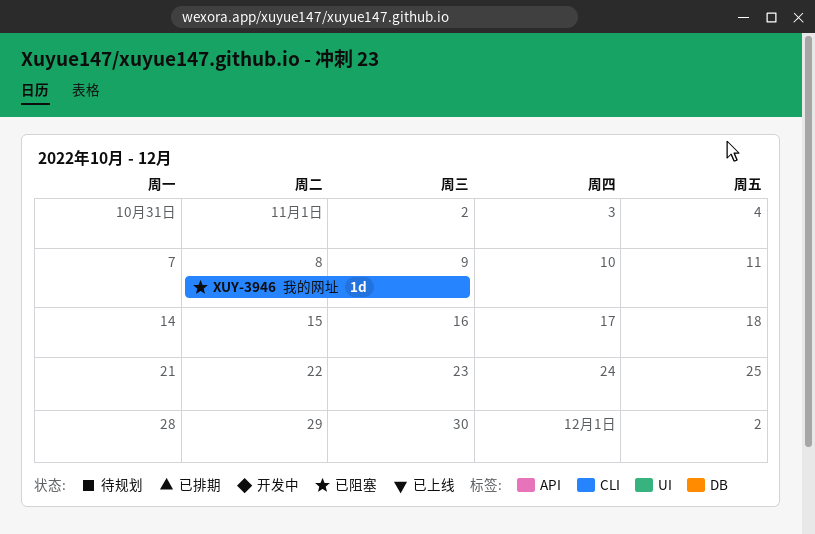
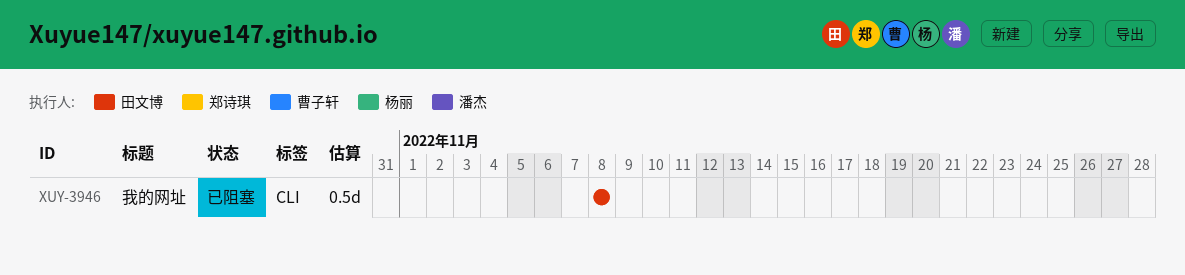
XUY-3946, estimate: 1d -> 0.5d
XUY-3946, due: Nov 9 -> Nov 8

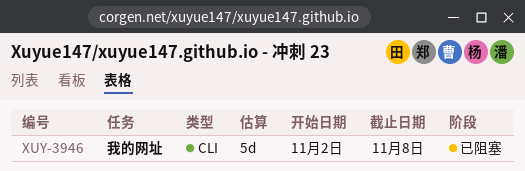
XUY-3946, estimate: 0.5d -> 5d
XUY-3946, start: Nov 8 -> Nov 2

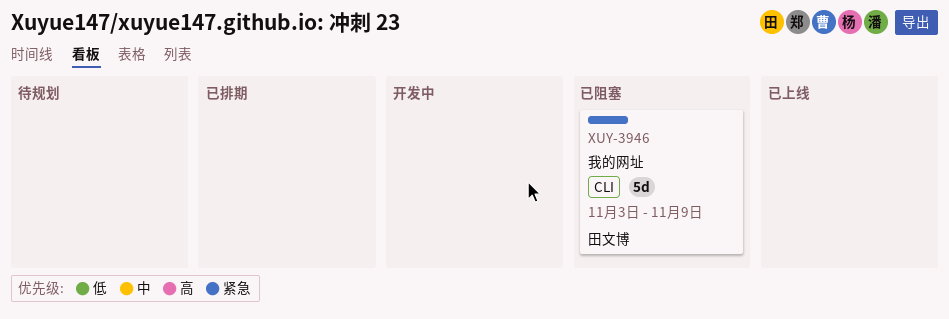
XUY-3946, start: Nov 2 -> Nov 3
XUY-3946, due: Nov 8 -> Nov 9

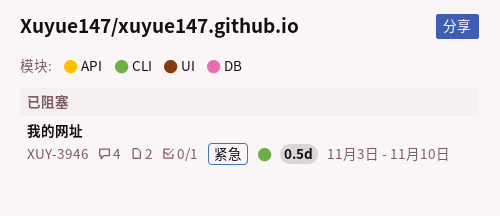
XUY-3946, estimate: 5d -> 0.5d
XUY-3946, due: Nov 9 -> Nov 10

